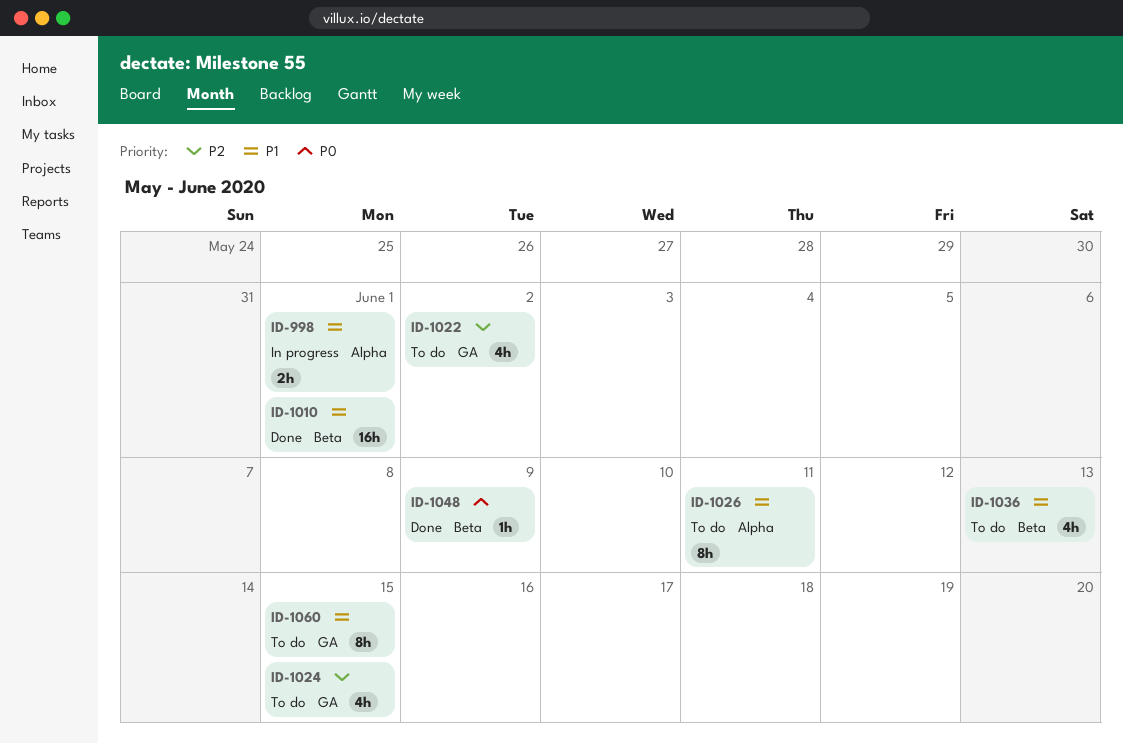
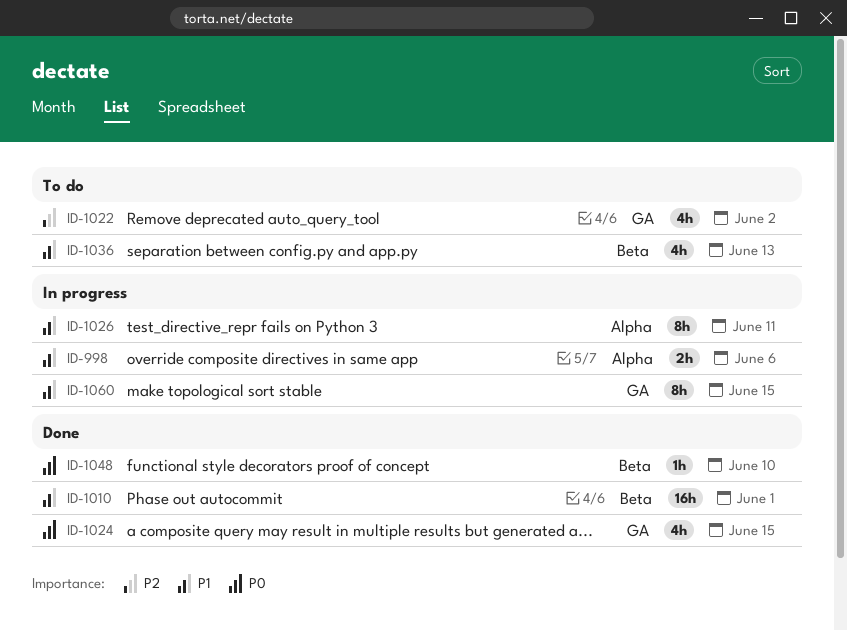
ID-998, due: Jun 1 -> Jun 6
ID-1024, status: To do -> Done
ID-1024, priority: P2 -> P0
ID-1026, status: To do -> In progress
ID-1048, due: Jun 9 -> Jun 10
ID-1060, status: To do -> In progress

